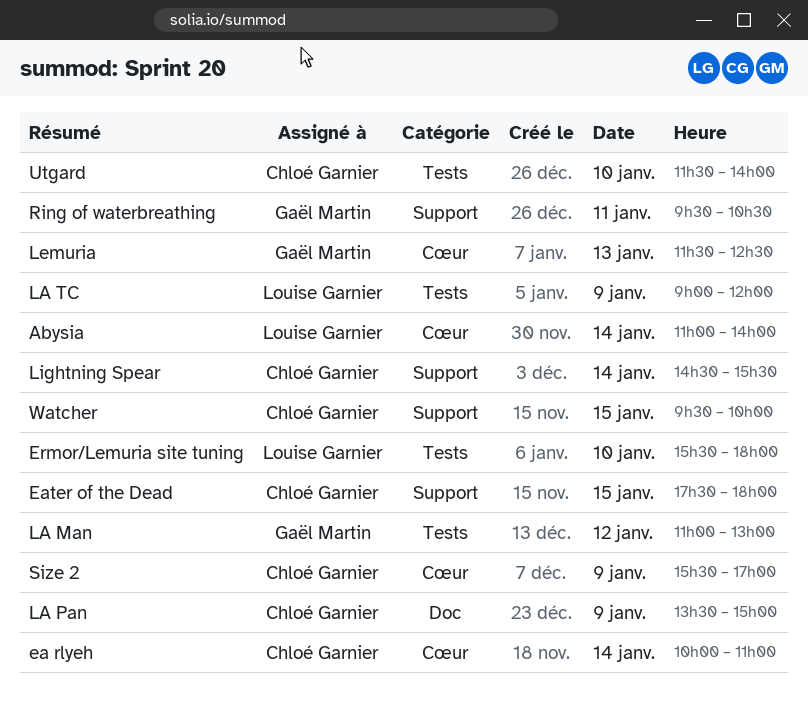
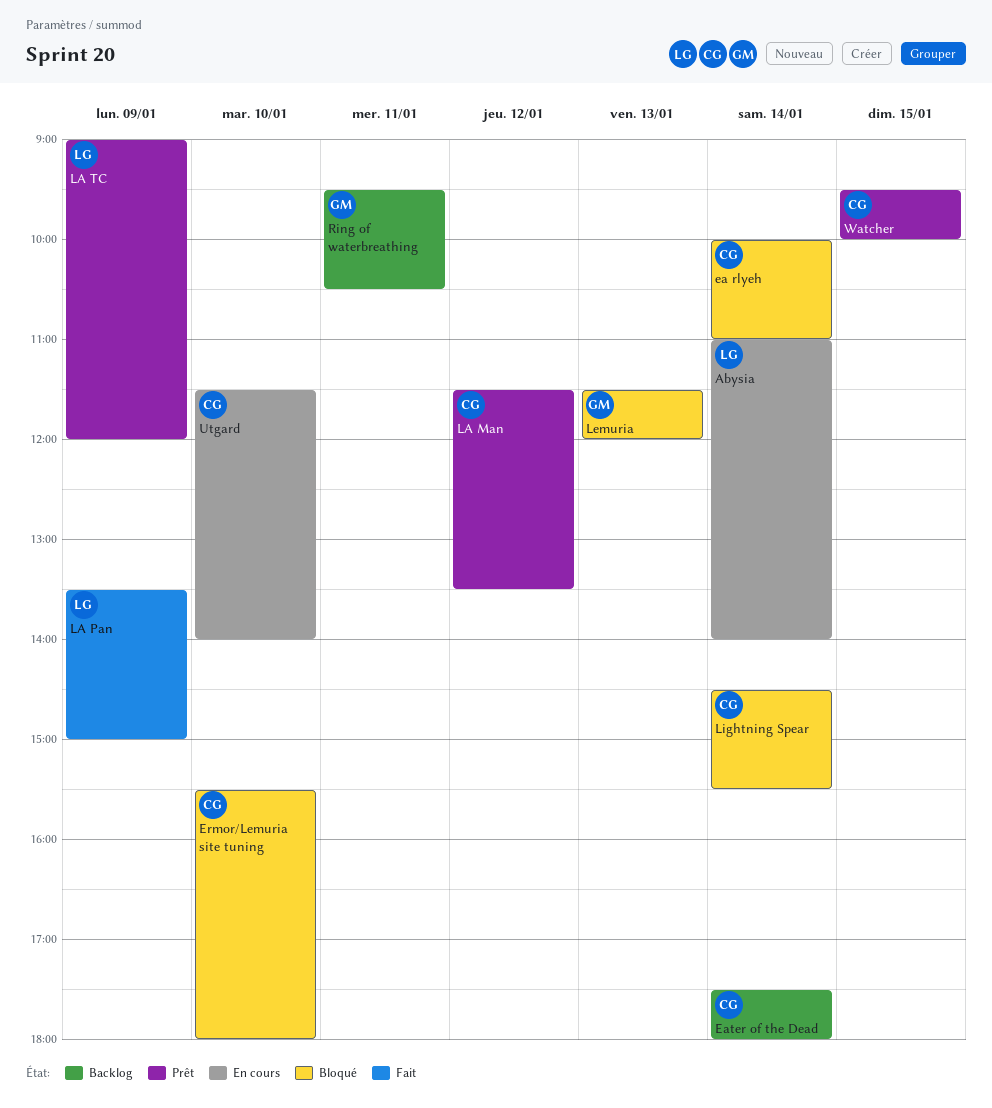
Eater of the Dead, day: Jan 15 -> Jan 14
Ermor/Lemuria site tuning, owner: Louise Garnier -> Chloé Garnier
LA Man, owner: Gaël Martin -> Chloé Garnier
LA Man, begins: 11:00 -> 11:30
LA Man, ends: 13:00 -> 13:30
LA Pan, owner: Chloé Garnier -> Louise Garnier
Lemuria, ends: 12:30 -> 12:00
Size 2: present -> none

